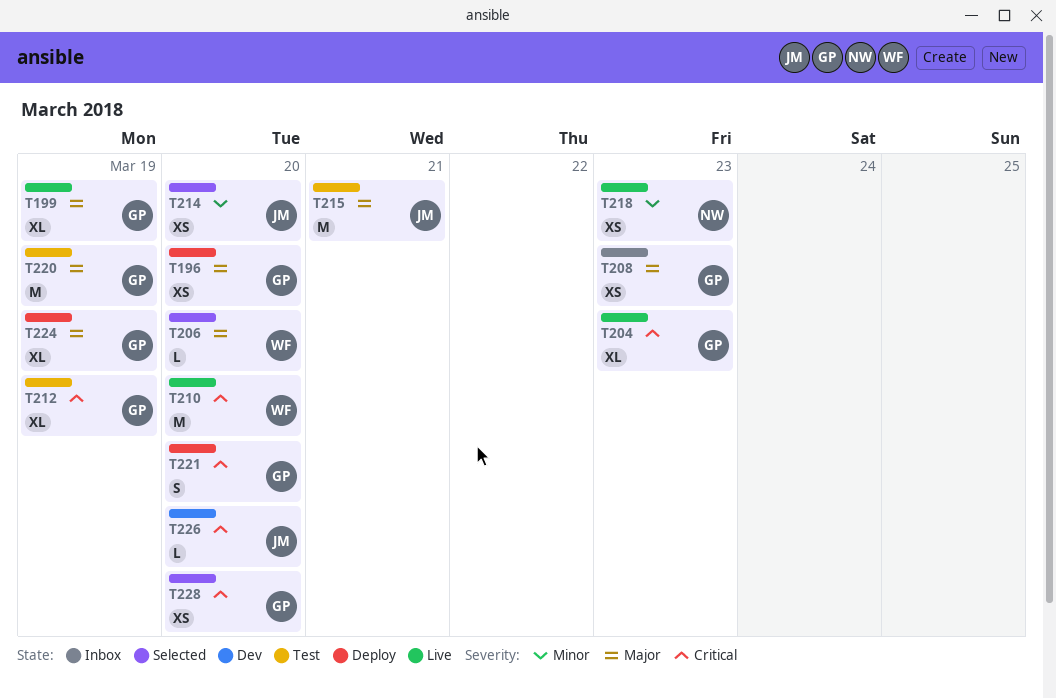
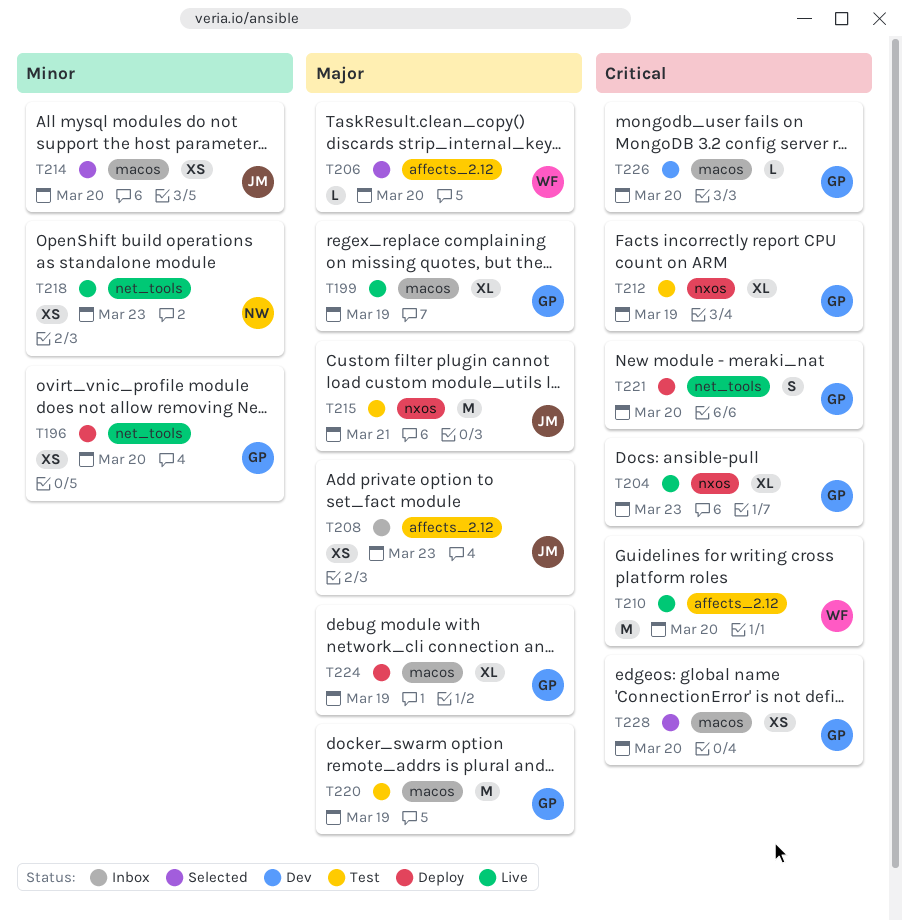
T196, priority: Major -> Minor
T208, owner: GP -> JM
T226, owner: JM -> GP

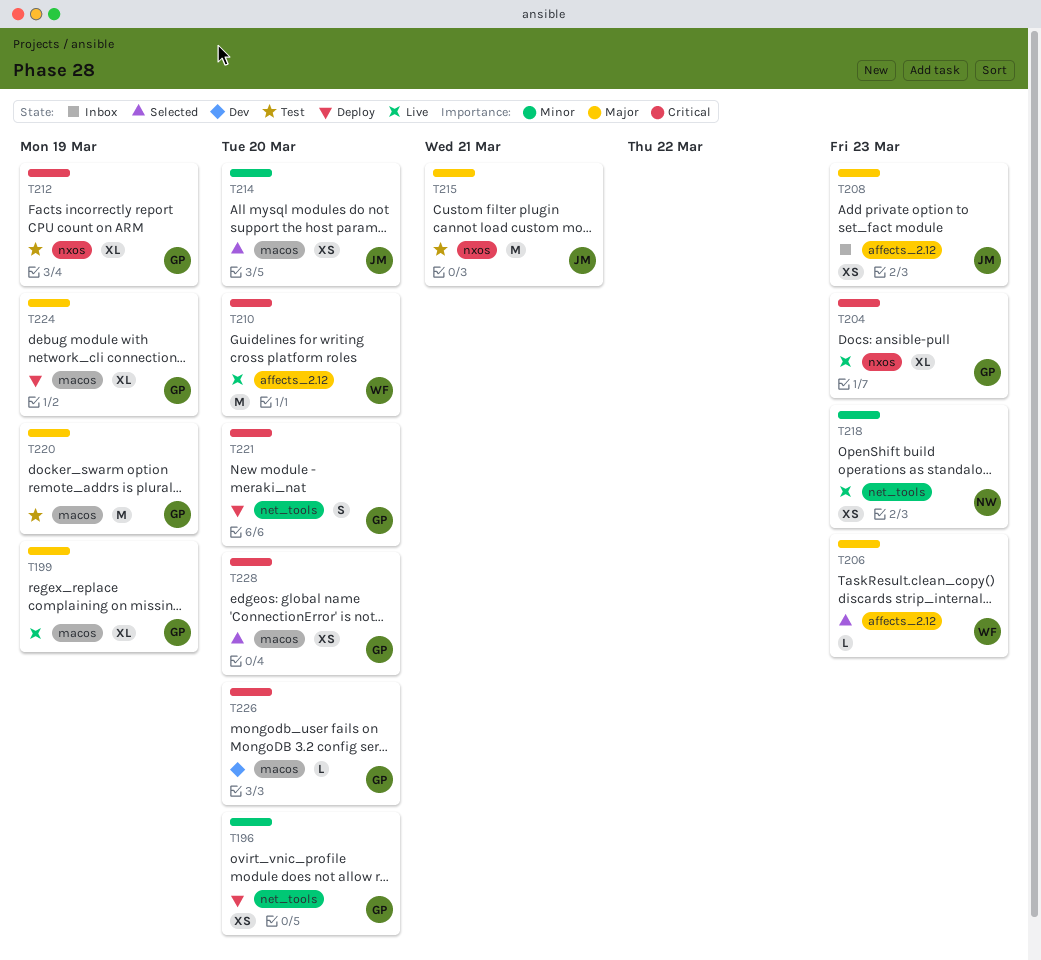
T206, due: Mar 20 -> Mar 23

